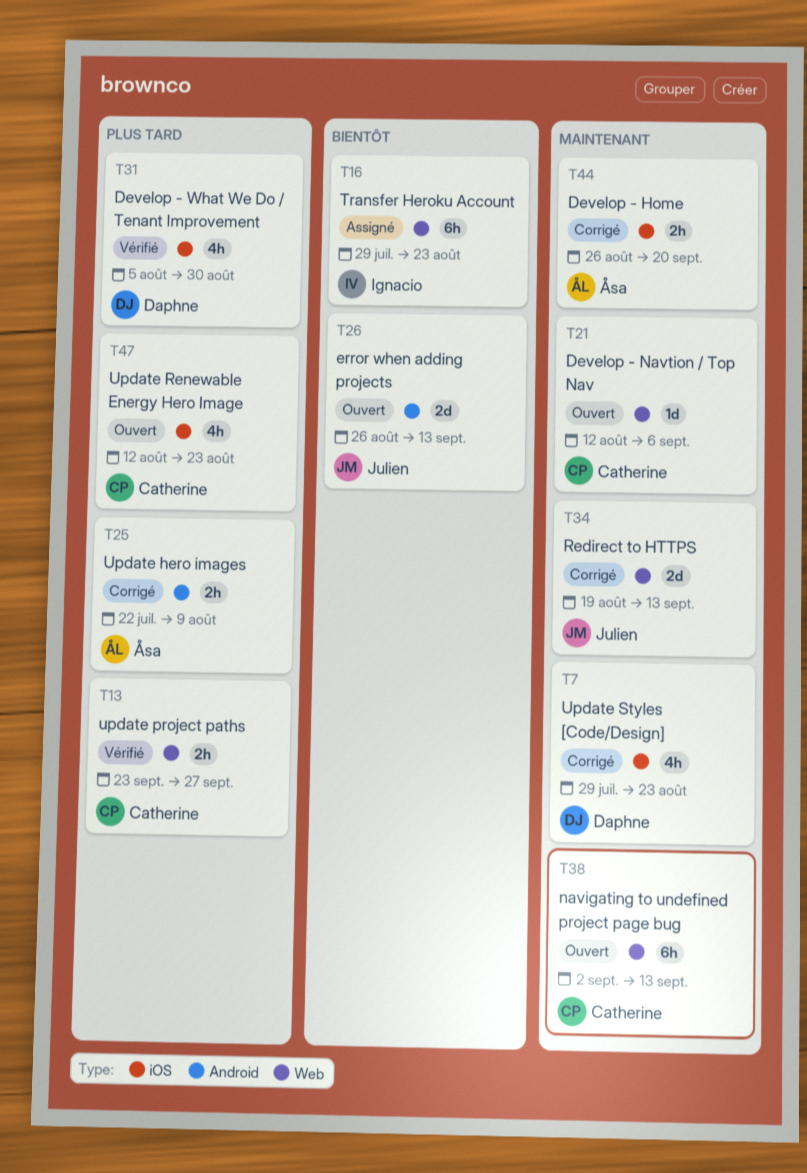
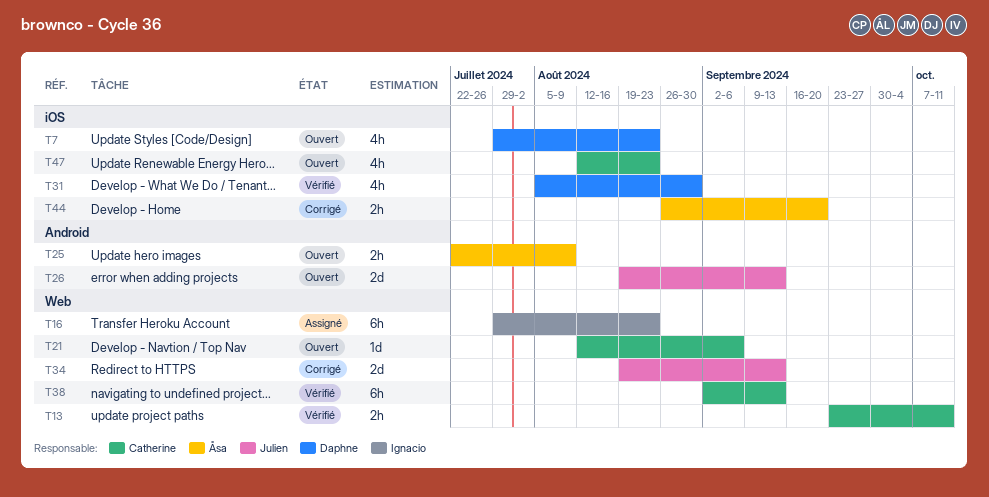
T7, status: Corrigé -> Ouvert
T13, due: Sep 27 -> Oct 11
T25, status: Corrigé -> Ouvert
T26, start: Aug 26 -> Aug 19
T38, status: Ouvert -> Vérifié

